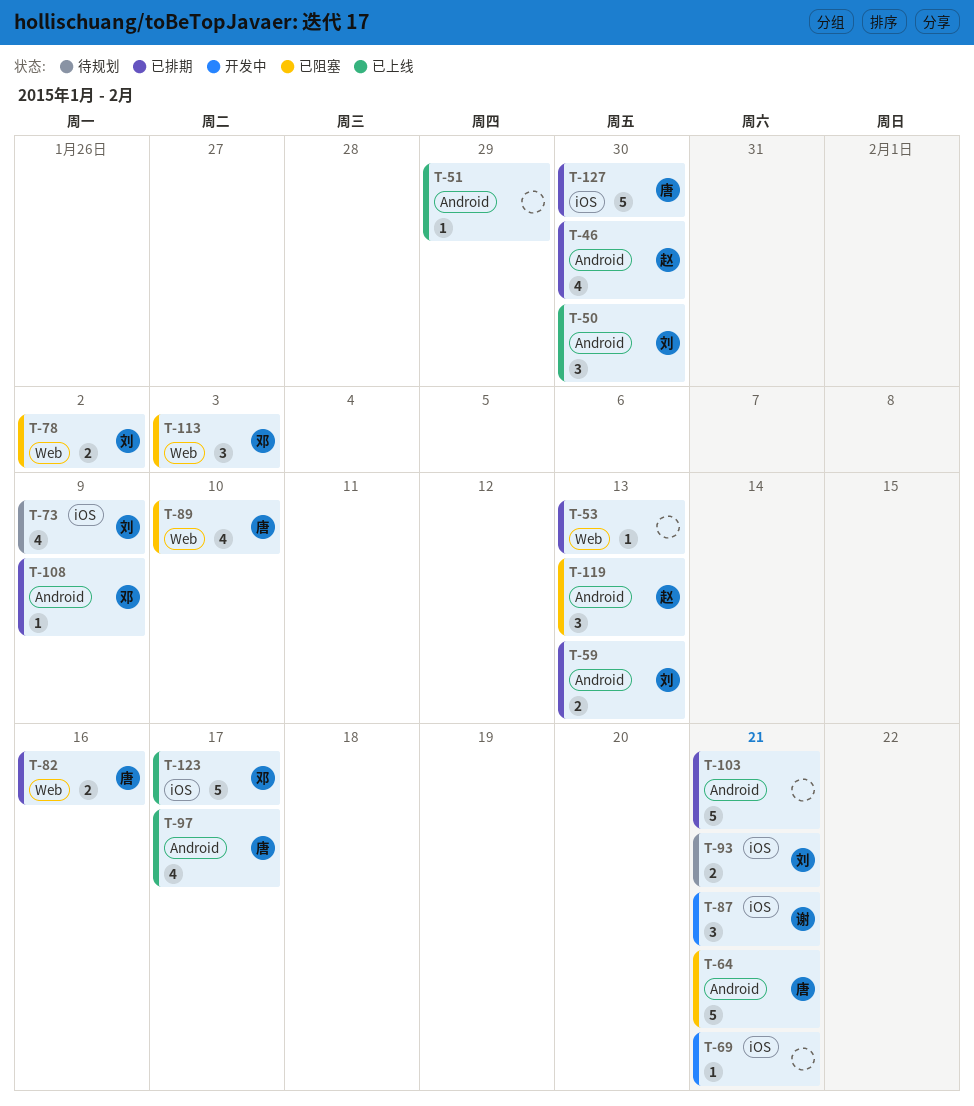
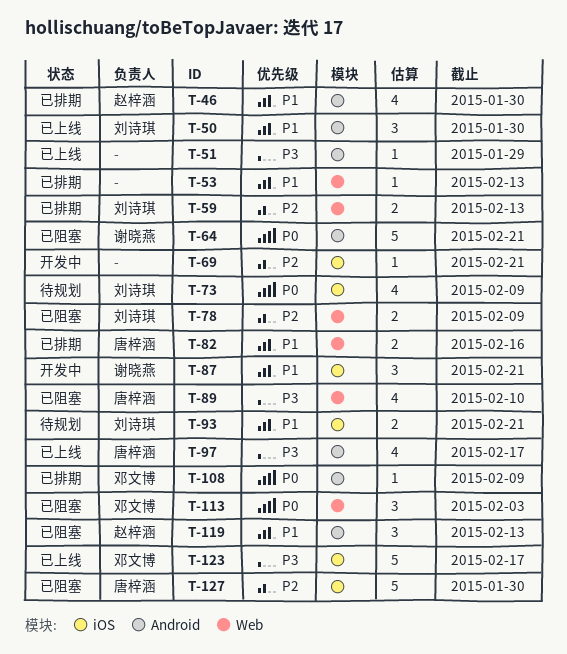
T-59, label: Android -> Web
T-64, owner: 唐梓涵 -> 谢晓燕
T-78, due: Feb 2 -> Feb 9
T-103: present -> none
T-127, status: 已排期 -> 已阻塞

